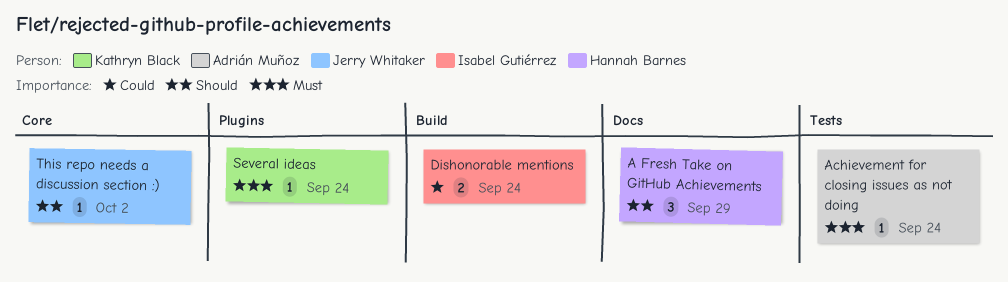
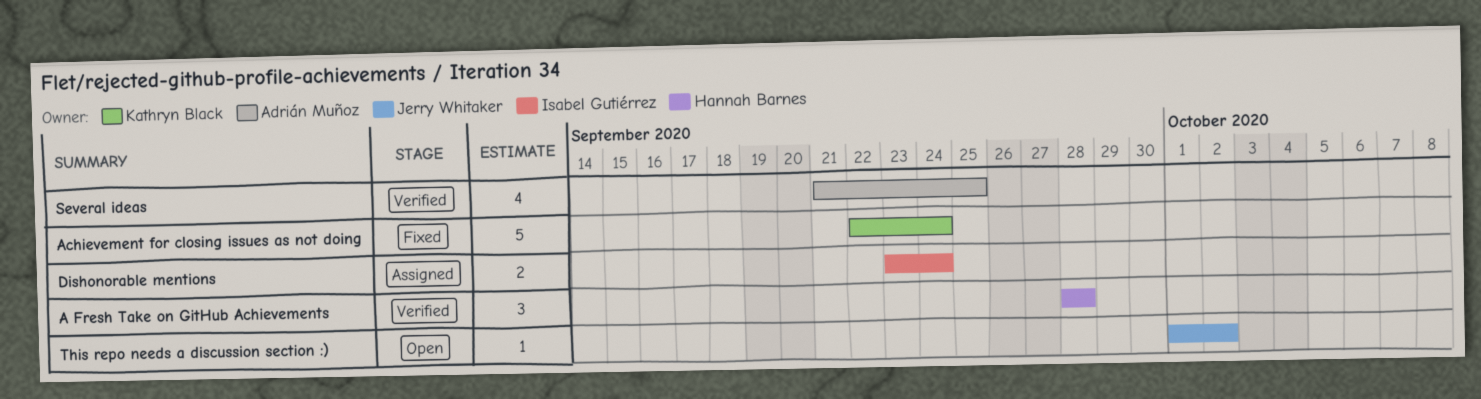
A Fresh Take on GitHub Achievements, due: Sep 29 -> Sep 28
Achievement for closing issues as not doing, owner: Adrián Muñoz -> Kathryn Black
Achievement for closing issues as not doing, estimate: 1 -> 5
Several ideas, owner: Kathryn Black -> Adrián Muñoz
Several ideas, estimate: 1 -> 4
Several ideas, due: Sep 24 -> Sep 25

